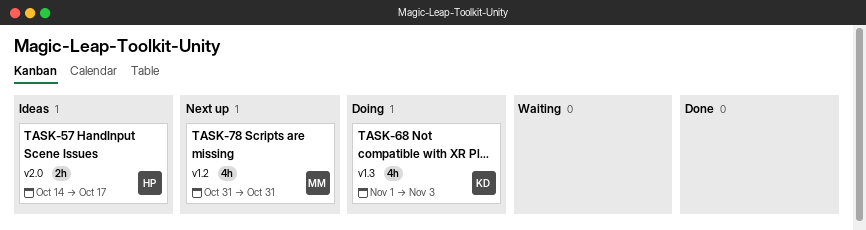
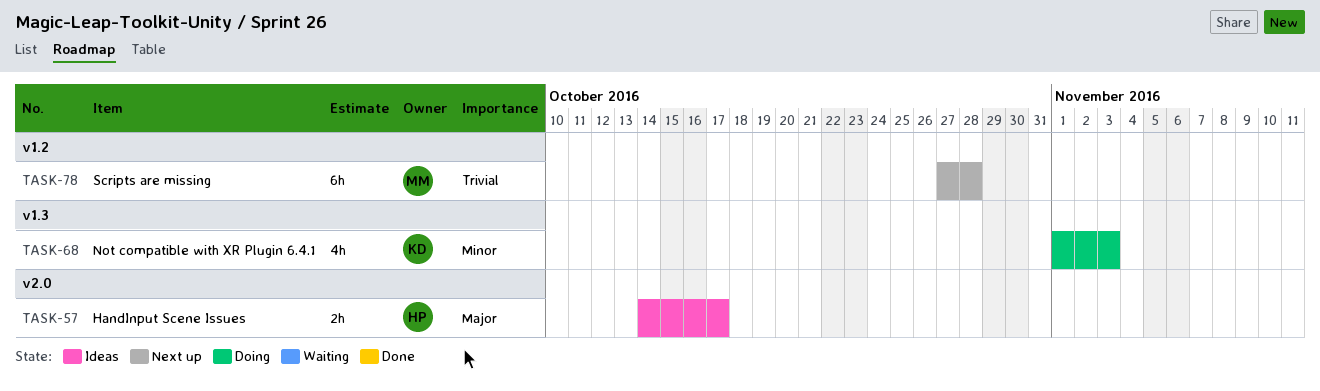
TASK-78, estimate: 4h -> 6h
TASK-78, start: Oct 31 -> Oct 27
TASK-78, due: Oct 31 -> Oct 28

